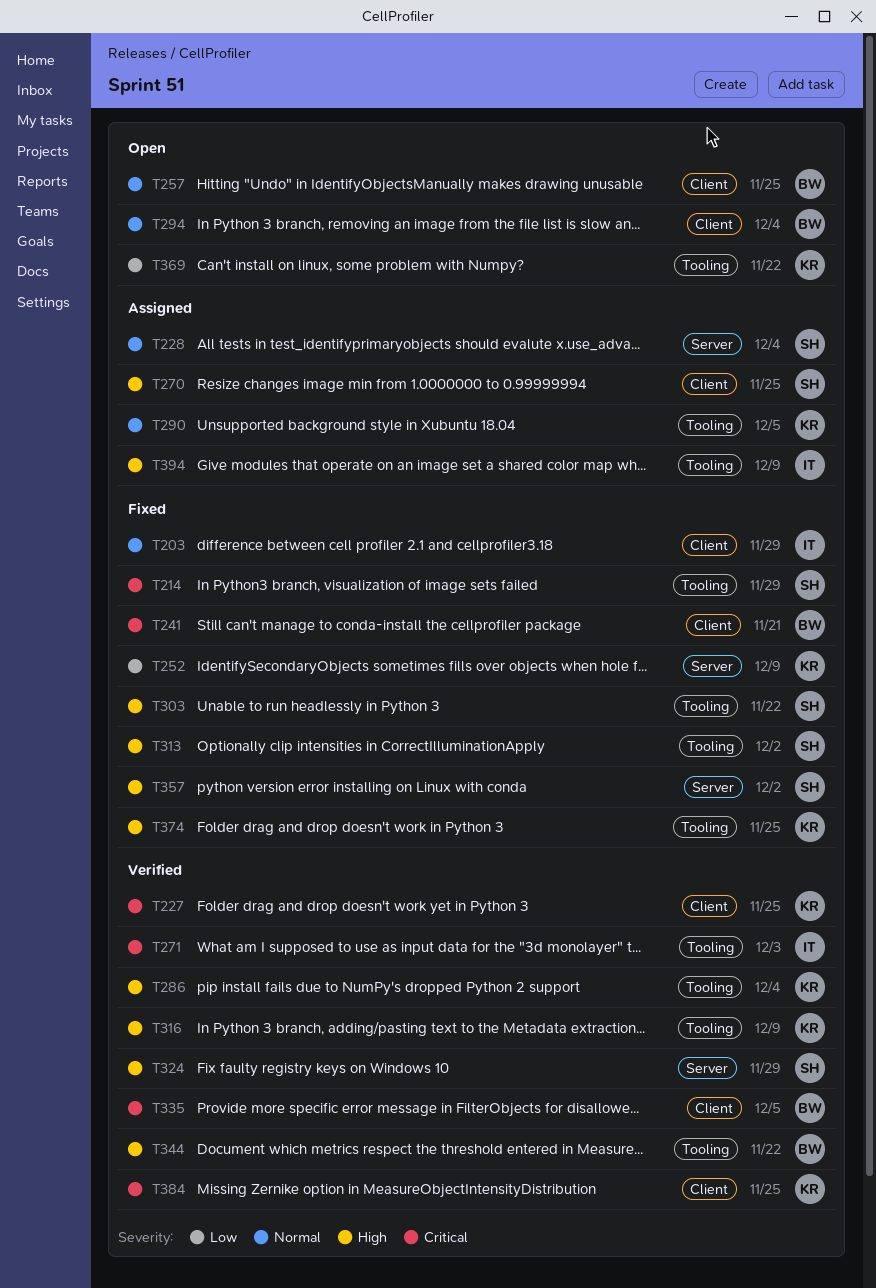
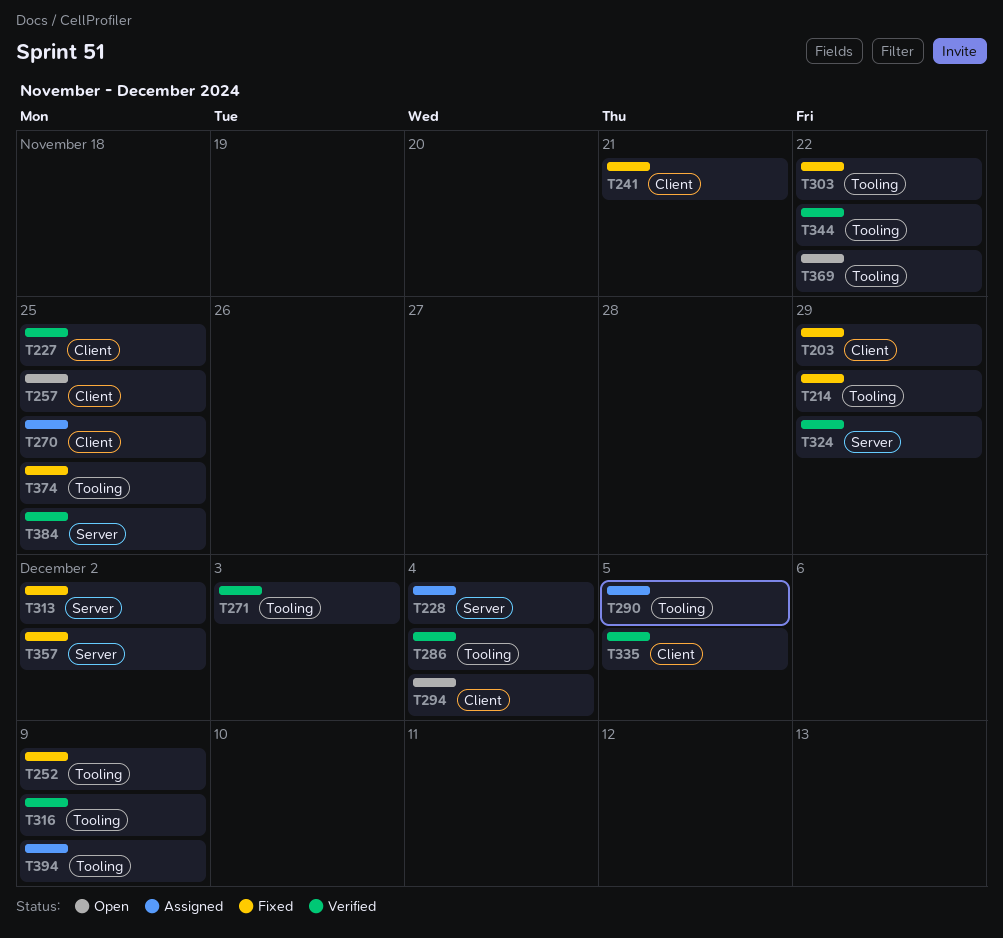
T252, label: Server -> Tooling
T313, label: Tooling -> Server
T384, label: Client -> Server

